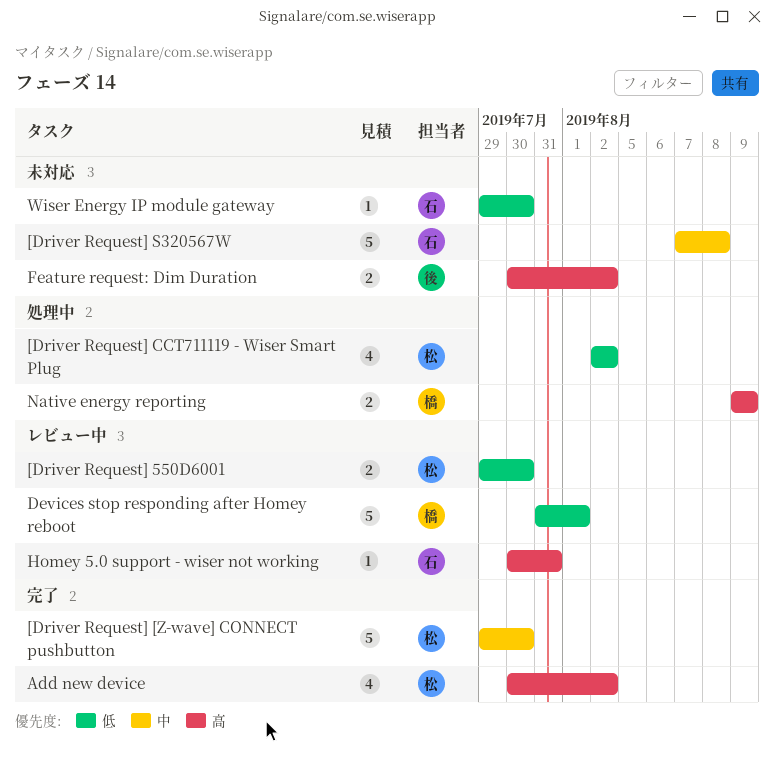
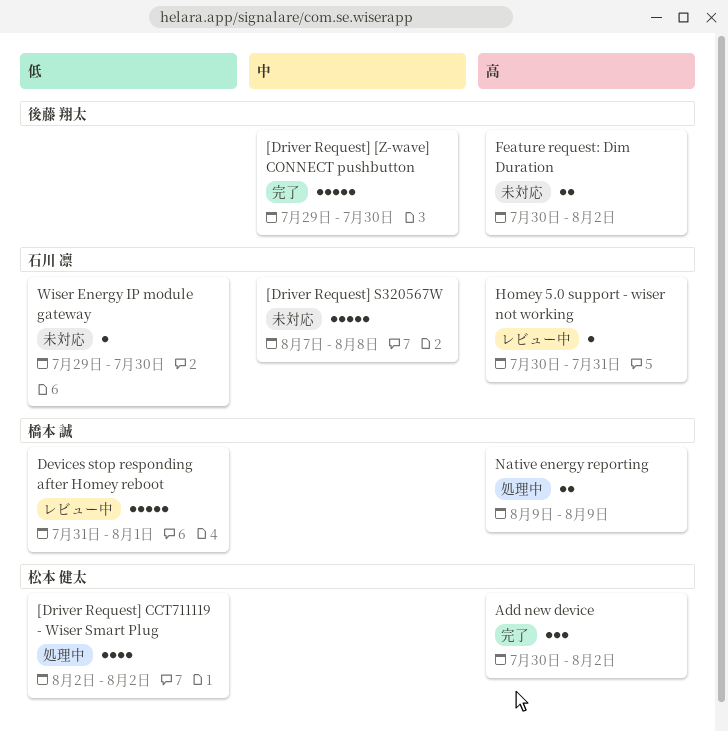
[Driver Request] 550D6001: present -> none
[Driver Request] [Z-wave] CONNECT pushbutton, owner: 松本 健太 -> 後藤 翔太
Add new device, estimate: 4 -> 3

